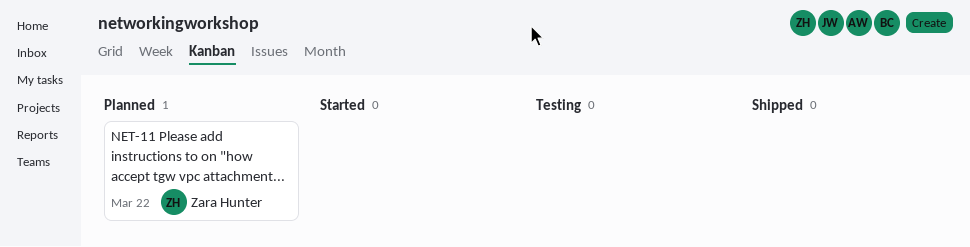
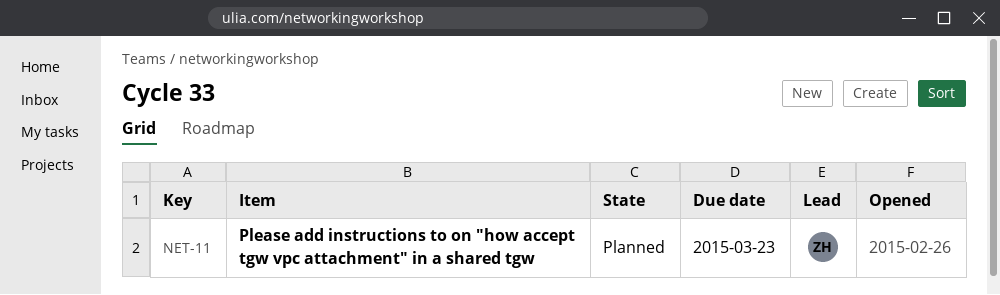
NET-11, due: Mar 22 -> Mar 23

